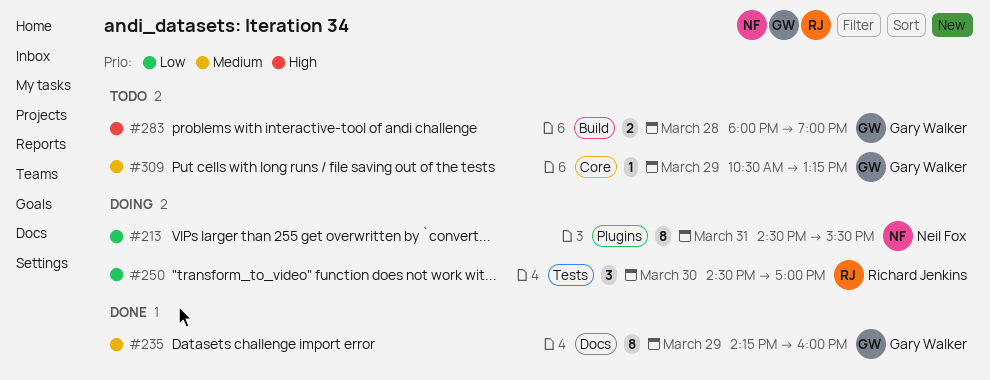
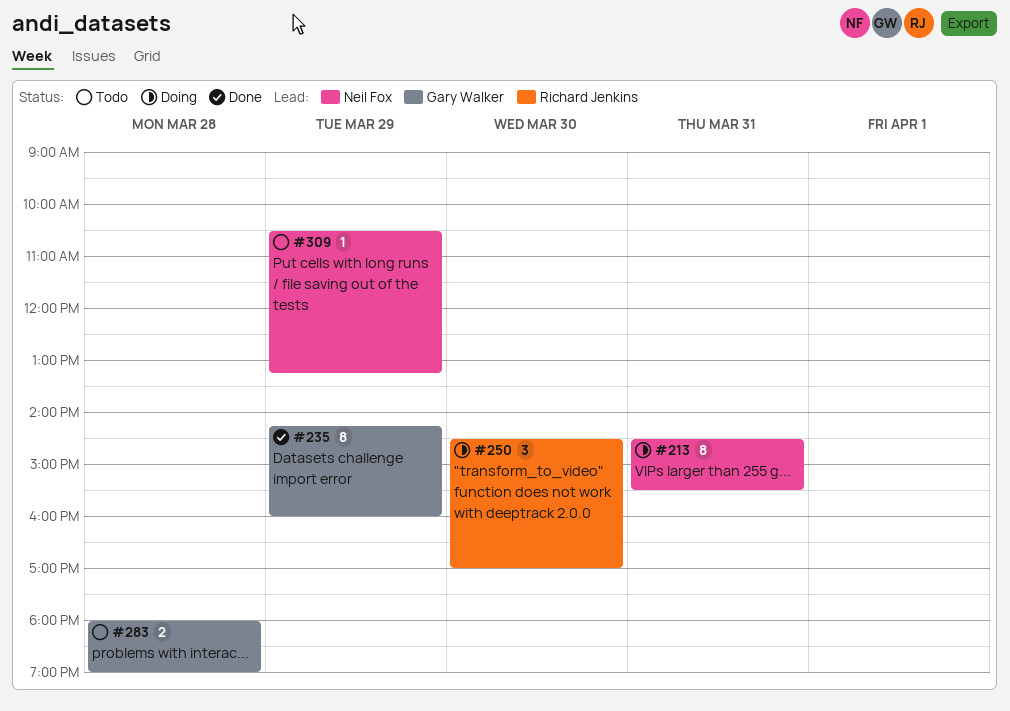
#309, owner: Gary Walker -> Neil Fox

